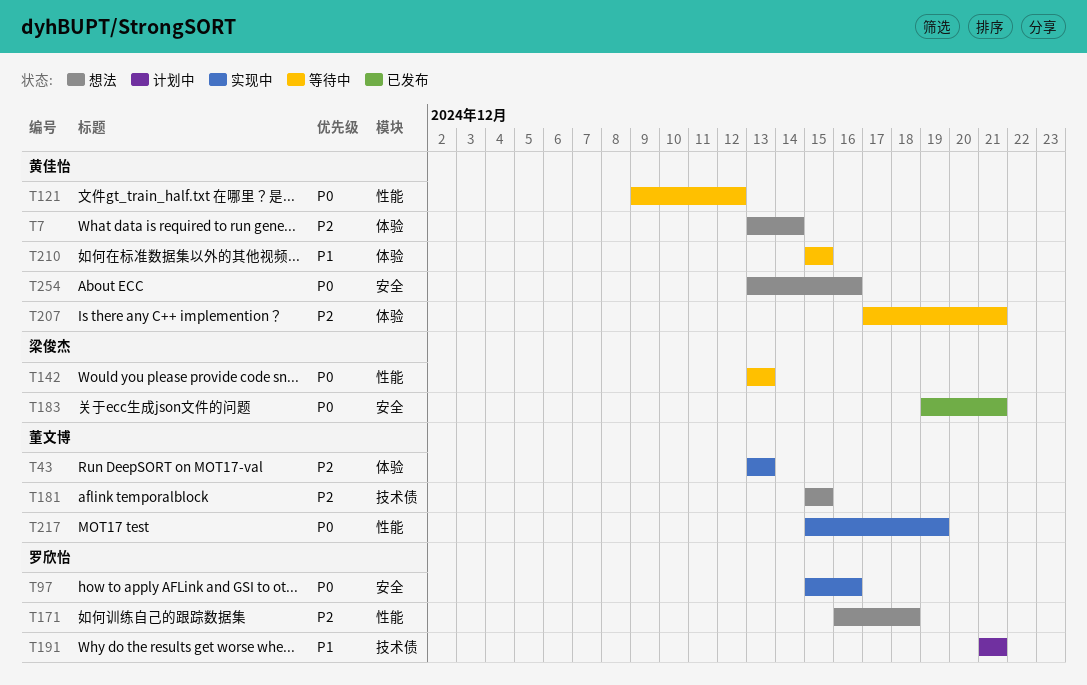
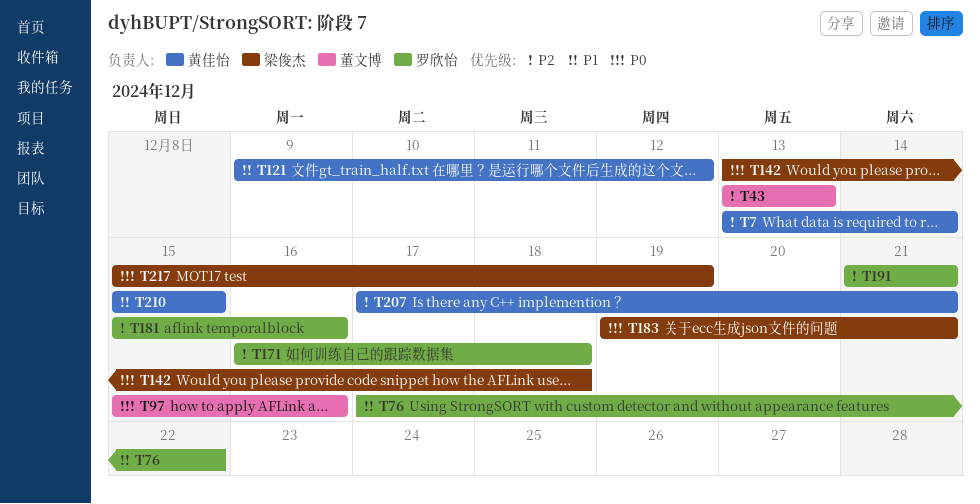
T76: none -> present
T97, owner: 罗欣怡 -> 董文博
T121, priority: P0 -> P1
T142, due: Dec 13 -> Dec 18
T181, owner: 董文博 -> 罗欣怡
T181, due: Dec 15 -> Dec 16
T191, priority: P1 -> P2
T217, owner: 董文博 -> 梁俊杰
T254: present -> none

